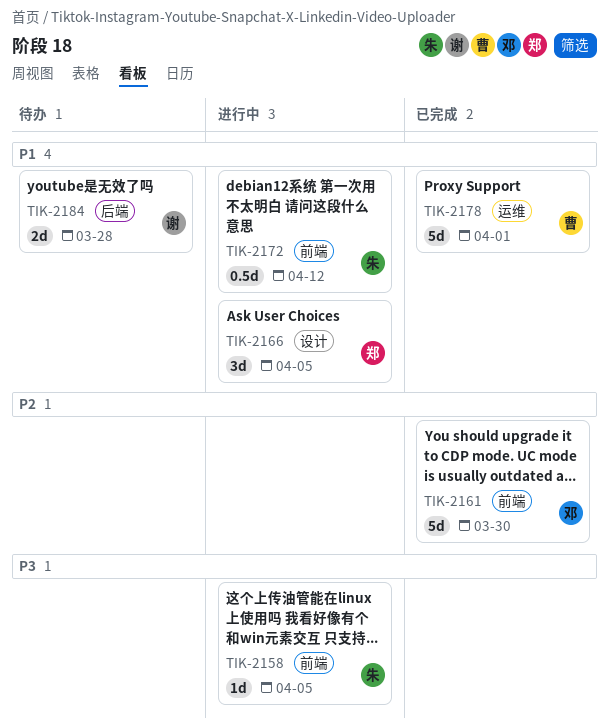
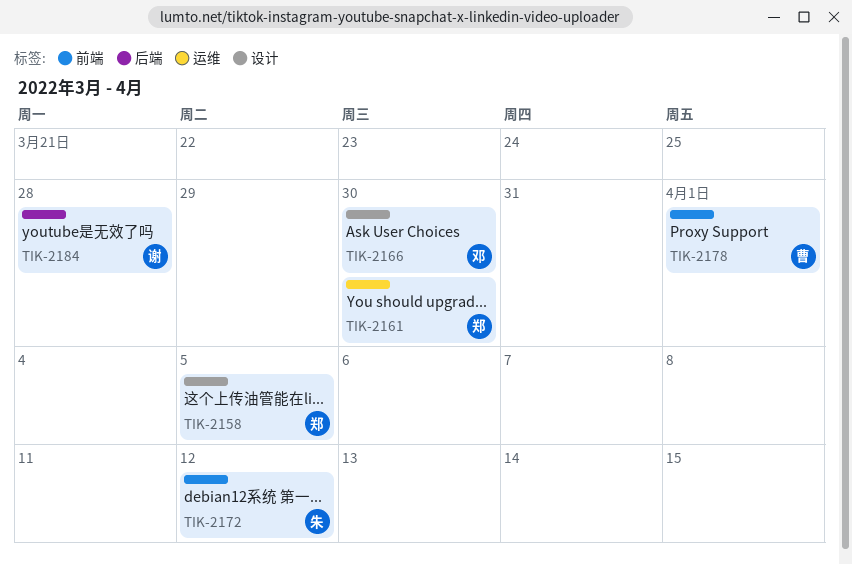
TIK-2158, owner: 朱 -> 郑
TIK-2158, label: 前端 -> 设计
TIK-2161, owner: 邓 -> 郑
TIK-2161, label: 前端 -> 运维
TIK-2166, owner: 郑 -> 邓
TIK-2166, due: Apr 5 -> Mar 30
TIK-2178, label: 运维 -> 前端

